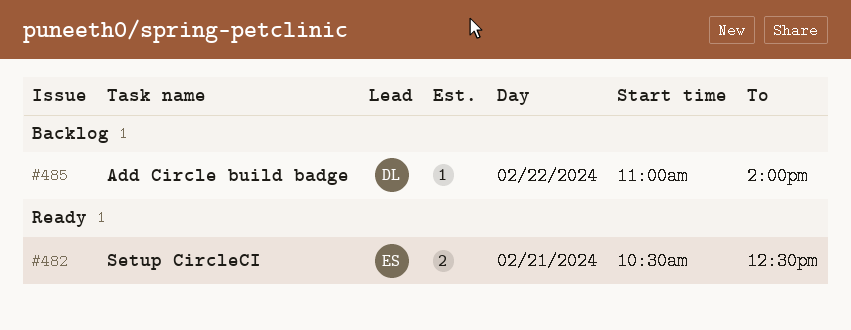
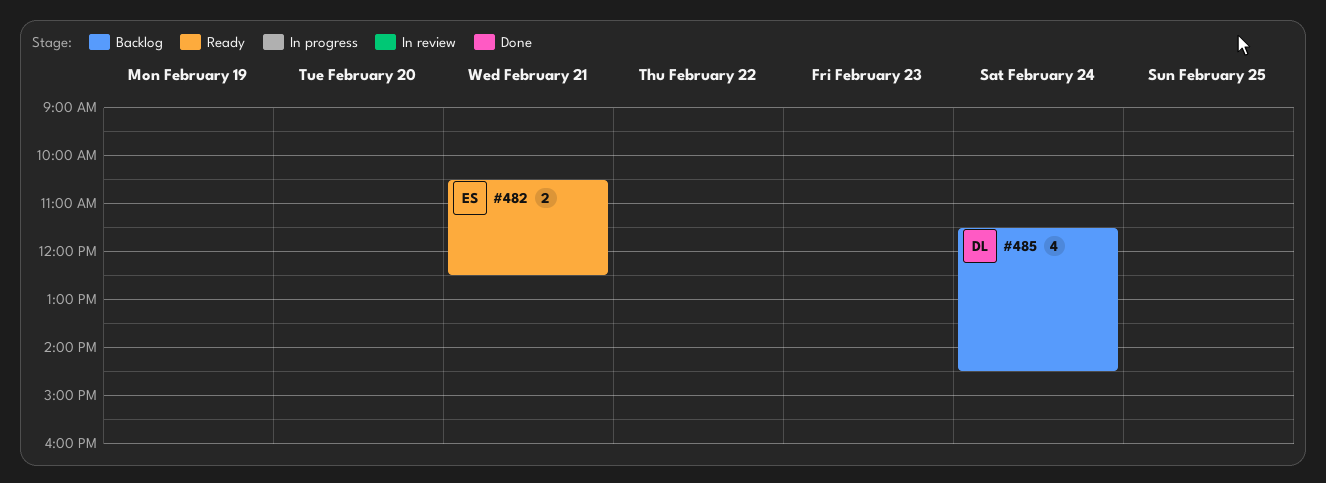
#485, estimate: 1 -> 4
#485, day: Feb 22 -> Feb 24
#485, begins: 11:00 -> 11:30
#485, ends: 14:00 -> 14:30

